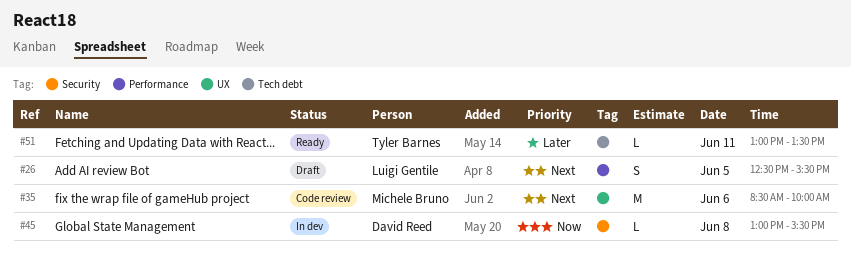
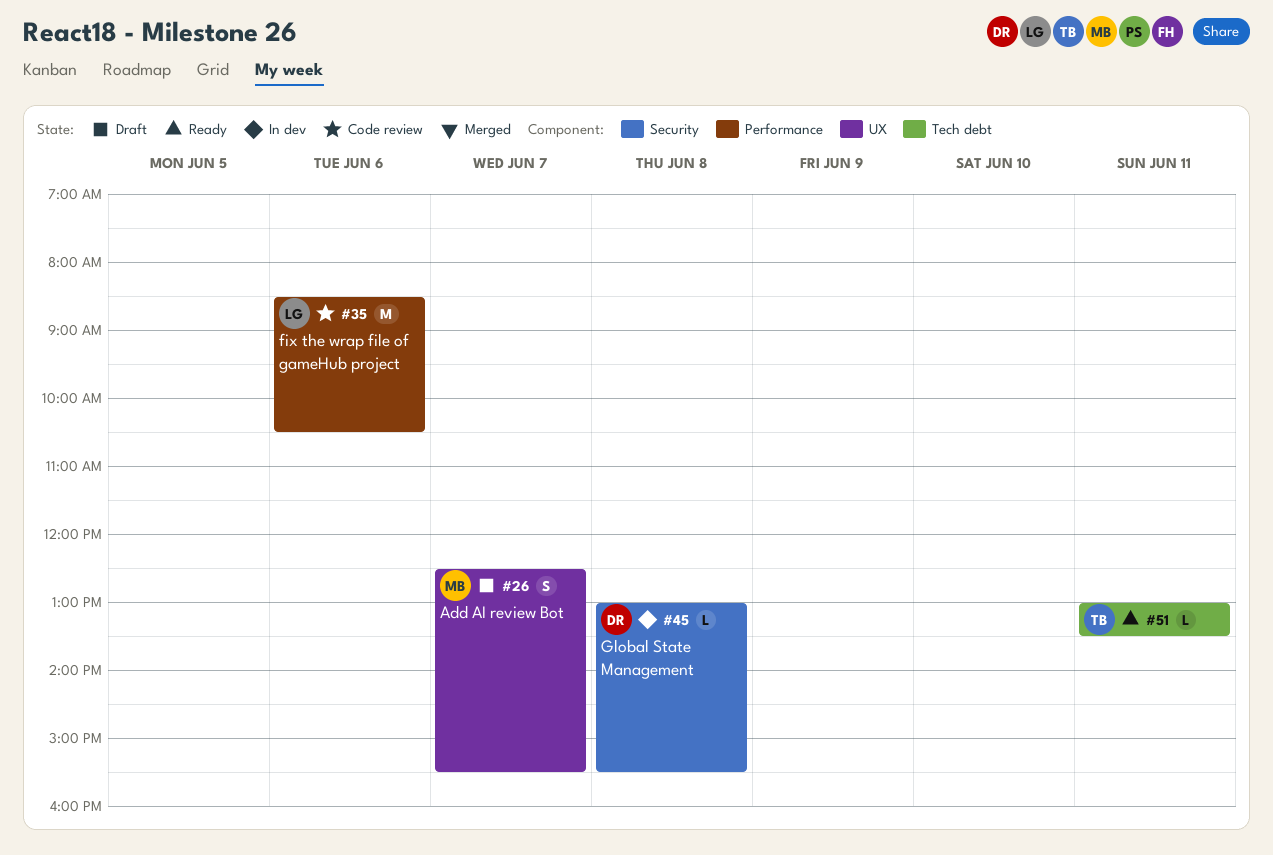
#26, owner: Luigi Gentile -> Michele Bruno
#26, label: Performance -> UX
#26, day: Jun 5 -> Jun 7
#35, owner: Michele Bruno -> Luigi Gentile
#35, label: UX -> Performance
#35, ends: 10:00 -> 10:30

